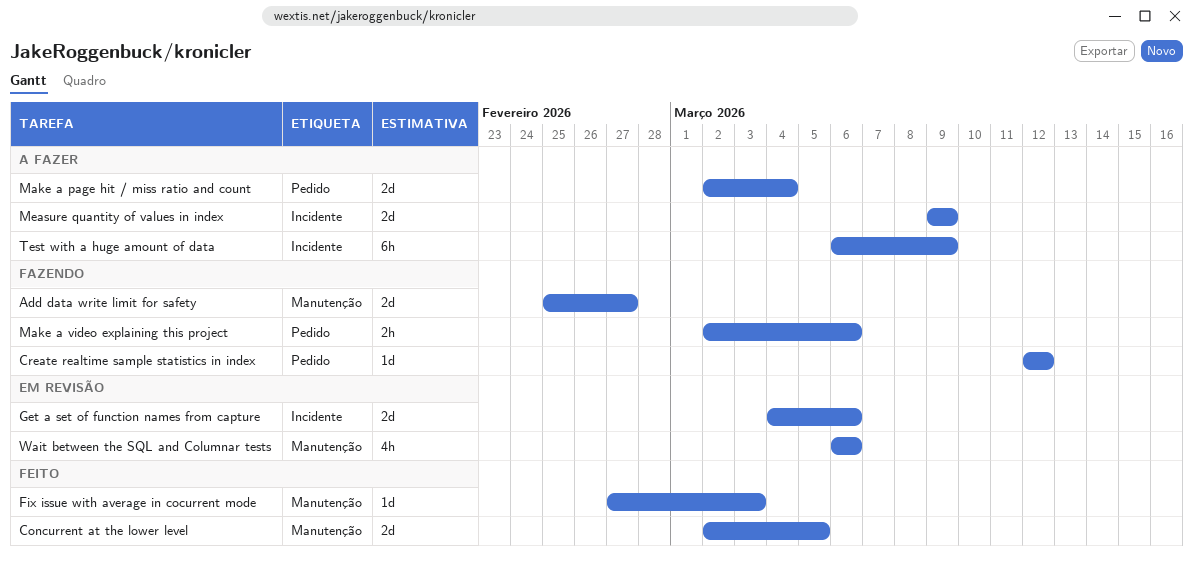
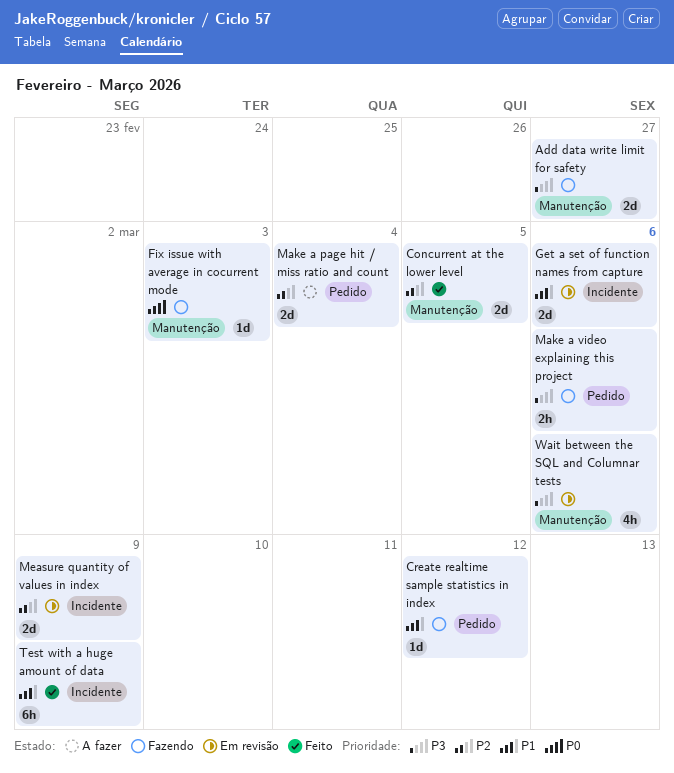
Fix issue with average in cocurrent mode, status: Feito -> Fazendo
Measure quantity of values in index, status: A fazer -> Em revisão
Test with a huge amount of data, status: A fazer -> Feito

